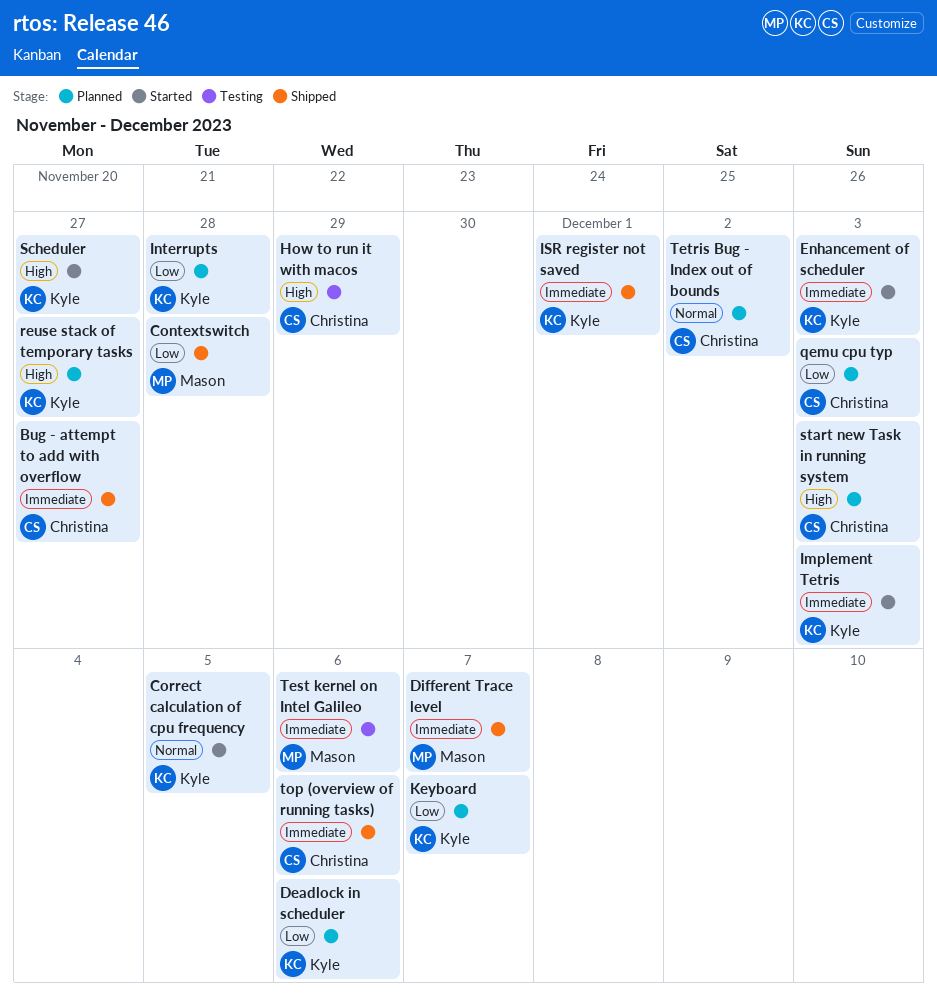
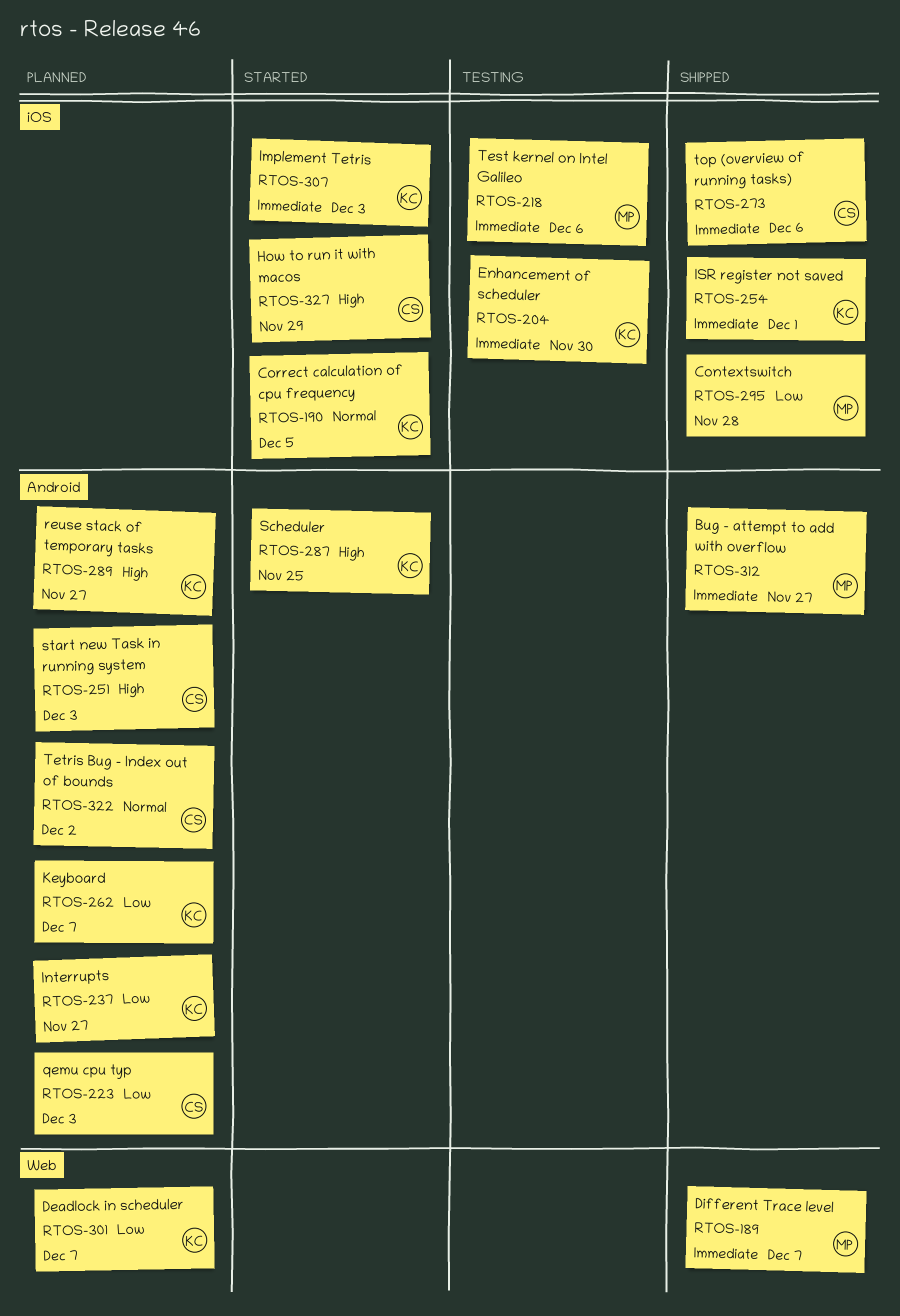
Bug - attempt to add with overflow, owner: Christina -> Mason
Deadlock in scheduler, due: Dec 6 -> Dec 7
Enhancement of scheduler, status: Started -> Testing
Enhancement of scheduler, due: Dec 3 -> Nov 30
How to run it with macos, status: Testing -> Started
Interrupts, due: Nov 28 -> Nov 27
Scheduler, due: Nov 27 -> Nov 25

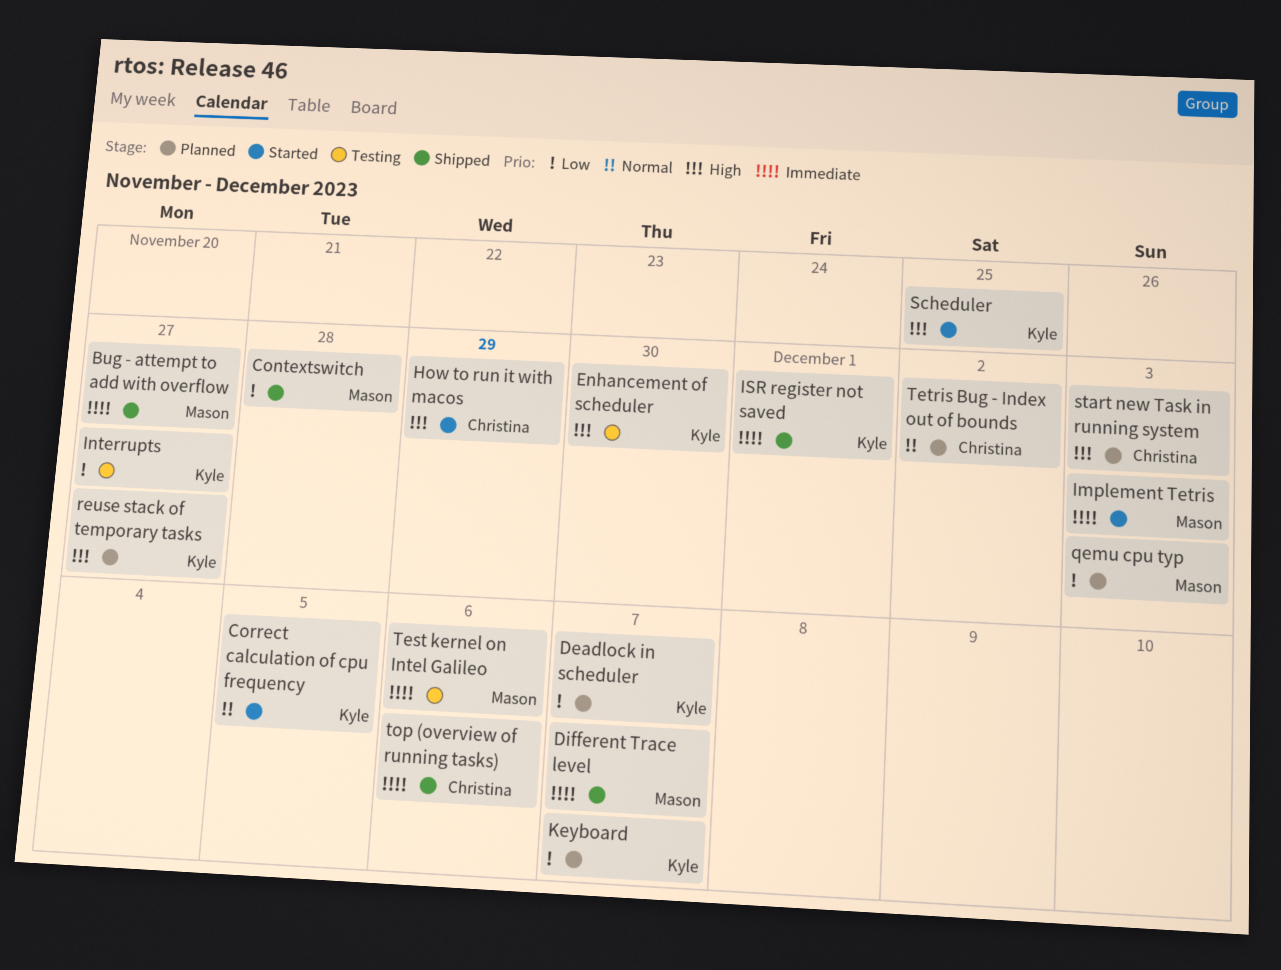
Enhancement of scheduler, priority: Immediate -> High
Implement Tetris, owner: Kyle -> Mason
Interrupts, status: Planned -> Testing
qemu cpu typ, owner: Christina -> Mason

